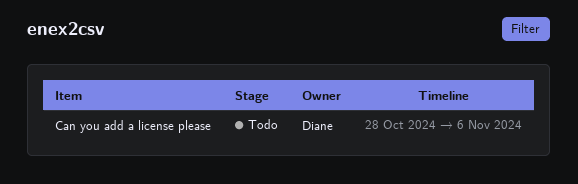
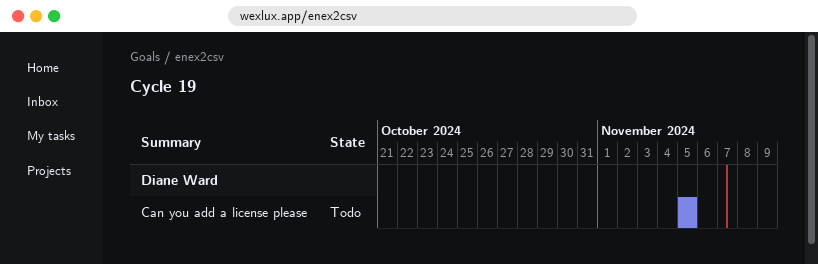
Can you add a license please, start: Oct 28 -> Nov 5
Can you add a license please, due: Nov 6 -> Nov 5

